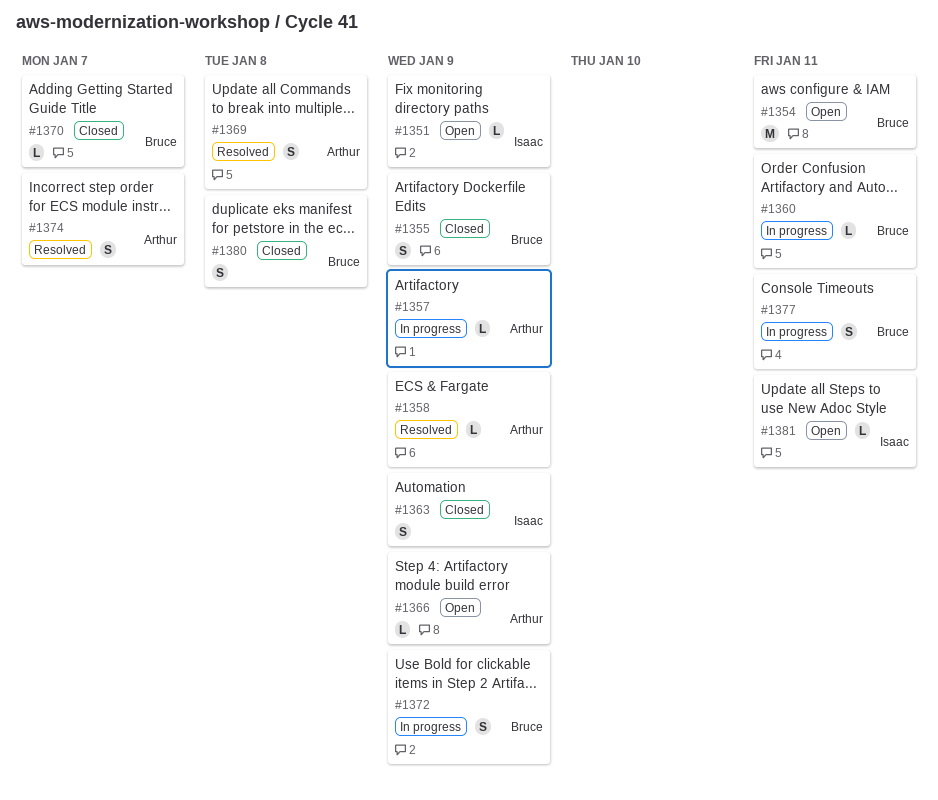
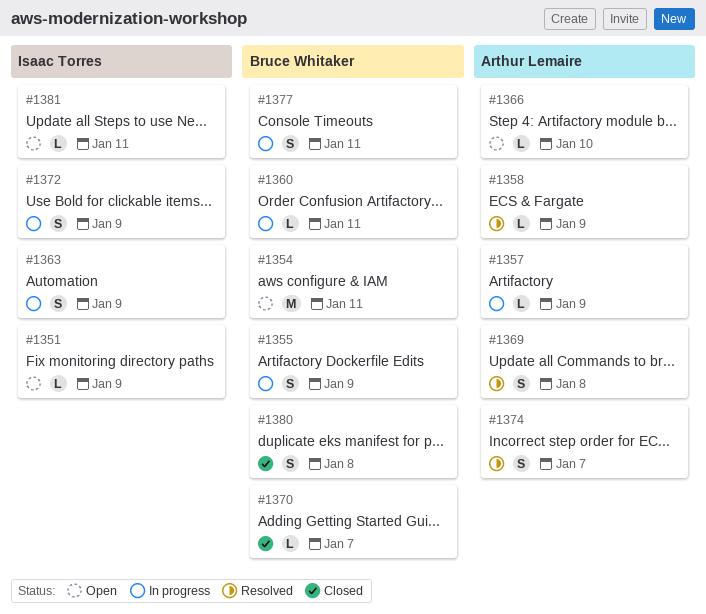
#1355, status: Closed -> In progress
#1363, status: Closed -> In progress
#1366, due: Jan 9 -> Jan 10
#1372, owner: Bruce Whitaker -> Isaac Torres

